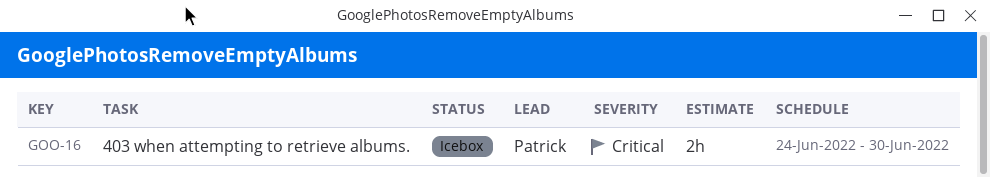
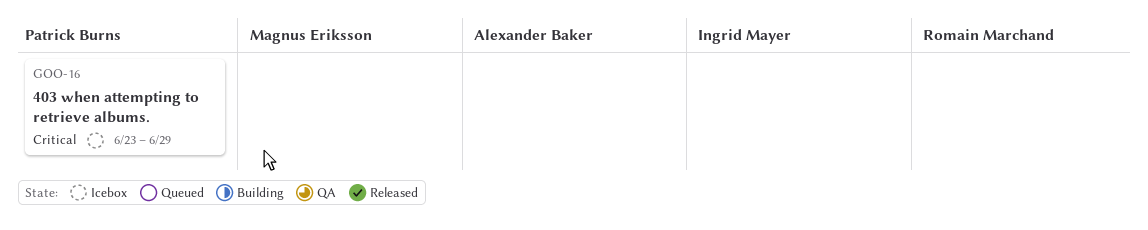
GOO-16, start: Jun 24 -> Jun 23
GOO-16, due: Jun 30 -> Jun 29

